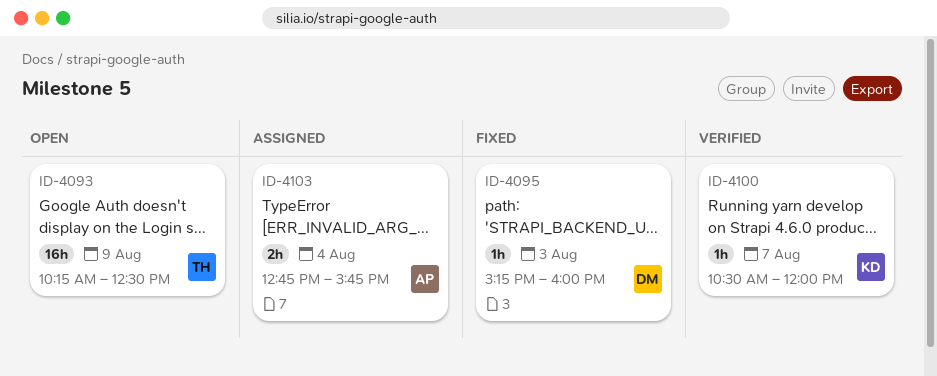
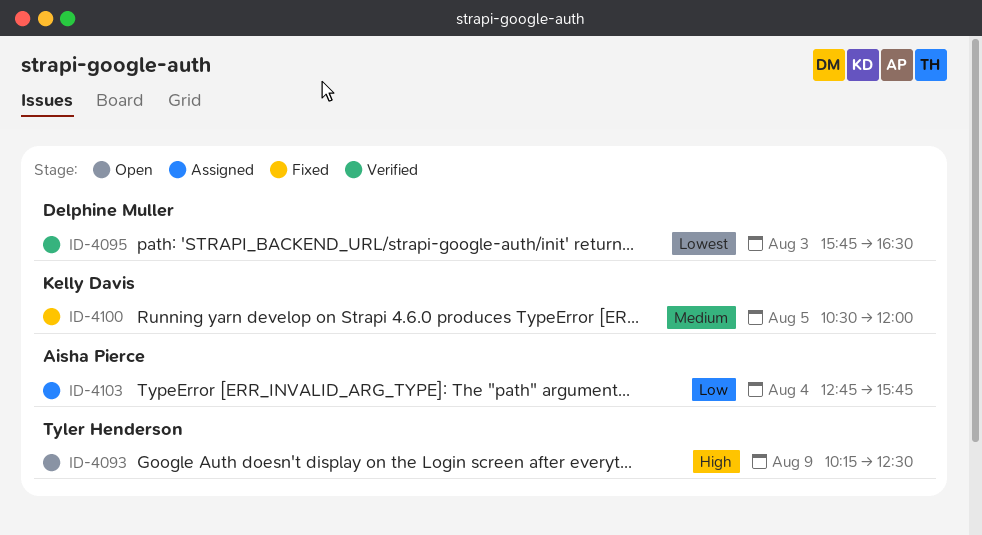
ID-4095, status: Fixed -> Verified
ID-4095, begins: 15:15 -> 15:45
ID-4095, ends: 16:00 -> 16:30
ID-4100, status: Verified -> Fixed
ID-4100, day: Aug 7 -> Aug 5

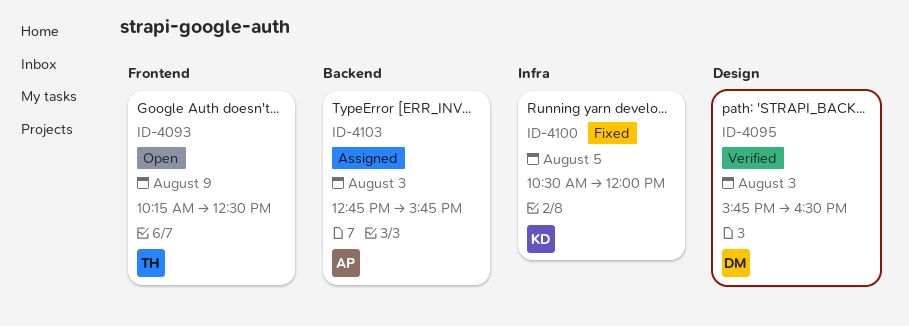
ID-4103, day: Aug 4 -> Aug 3

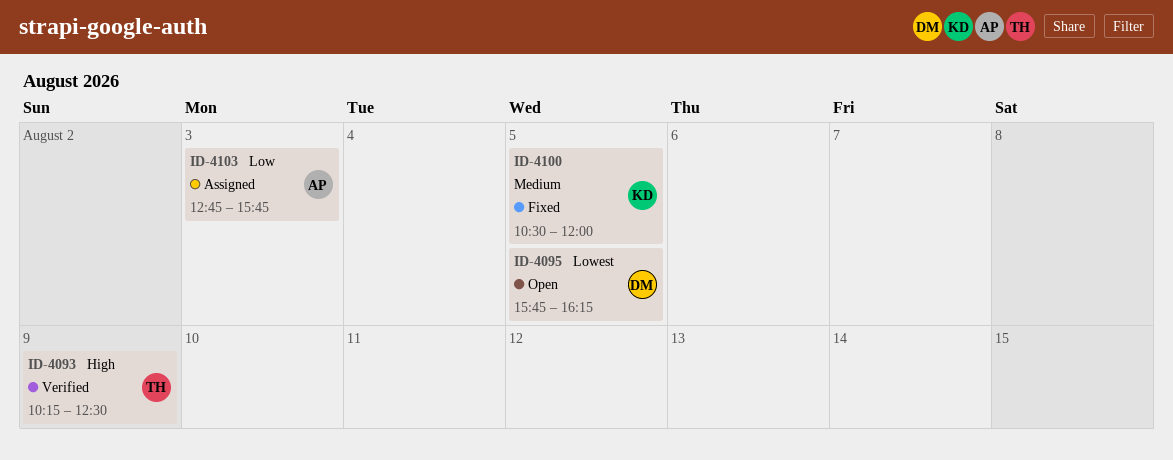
ID-4093, status: Open -> Verified
ID-4095, status: Verified -> Open
ID-4095, day: Aug 3 -> Aug 5
ID-4095, ends: 16:30 -> 16:15

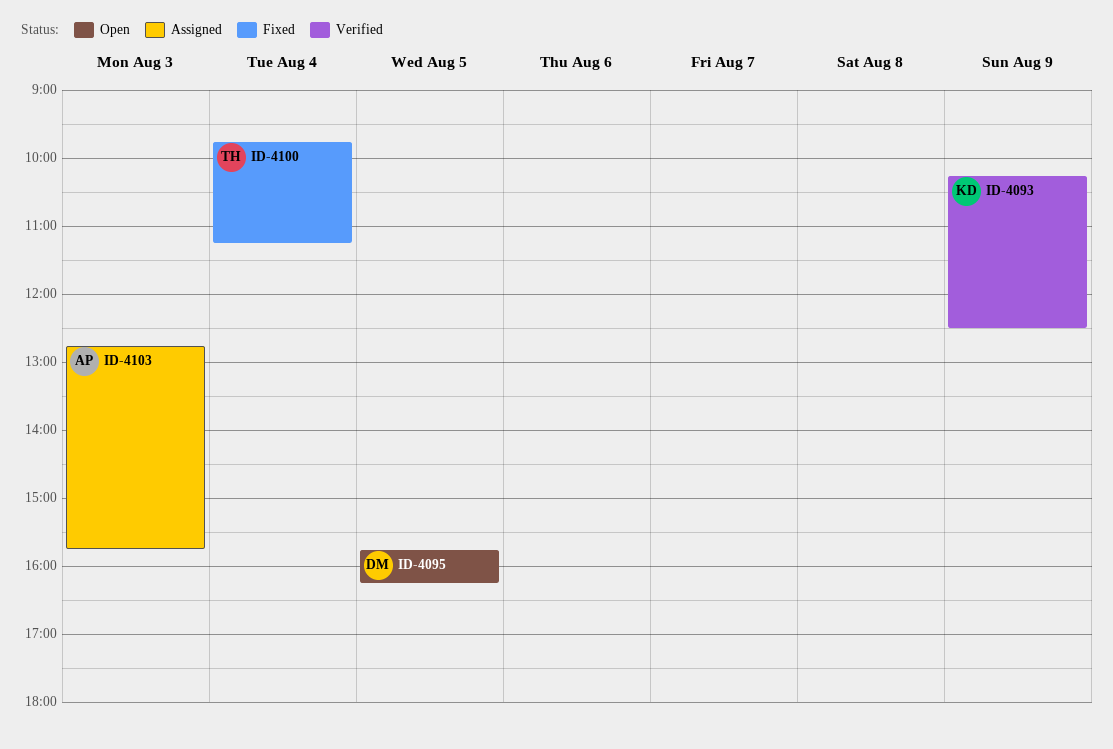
ID-4093, owner: TH -> KD
ID-4100, owner: KD -> TH
ID-4100, day: Aug 5 -> Aug 4
ID-4100, begins: 10:30 -> 09:45
ID-4100, ends: 12:00 -> 11:15

